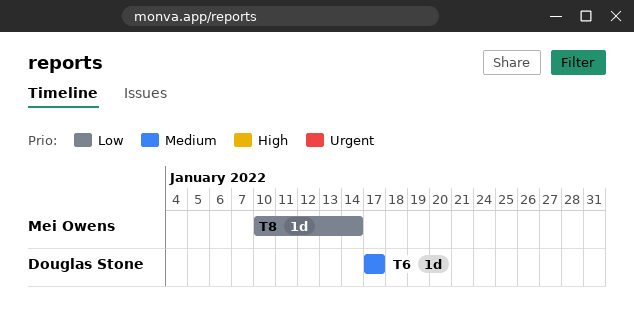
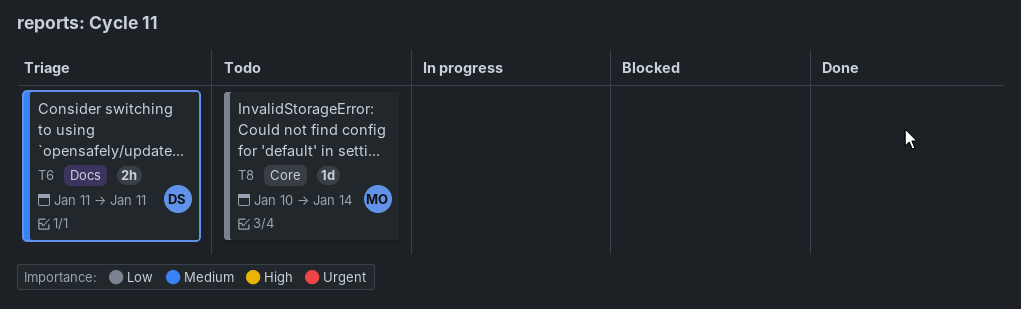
T6, estimate: 1d -> 2h
T6, start: Jan 17 -> Jan 11
T6, due: Jan 17 -> Jan 11

